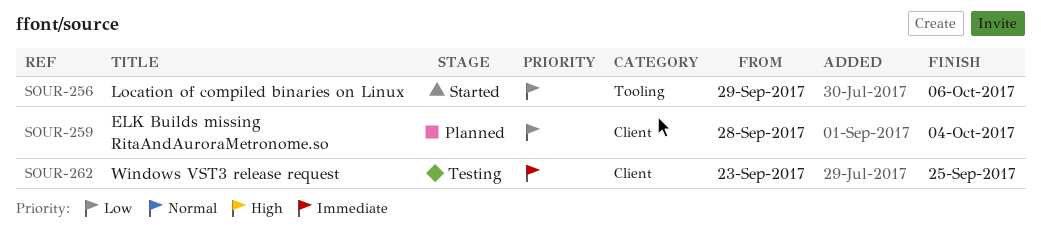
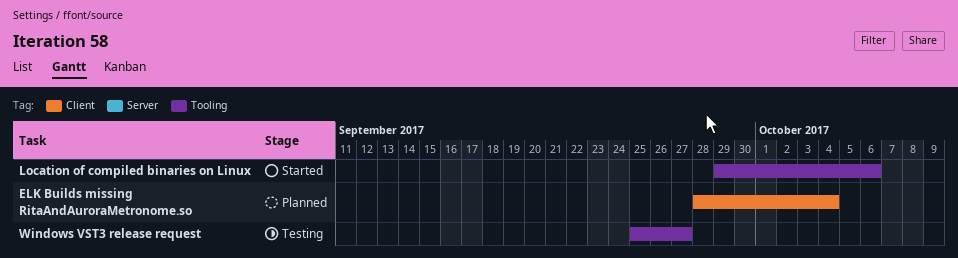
Windows VST3 release request, label: Client -> Tooling
Windows VST3 release request, start: Sep 23 -> Sep 25
Windows VST3 release request, due: Sep 25 -> Sep 27

